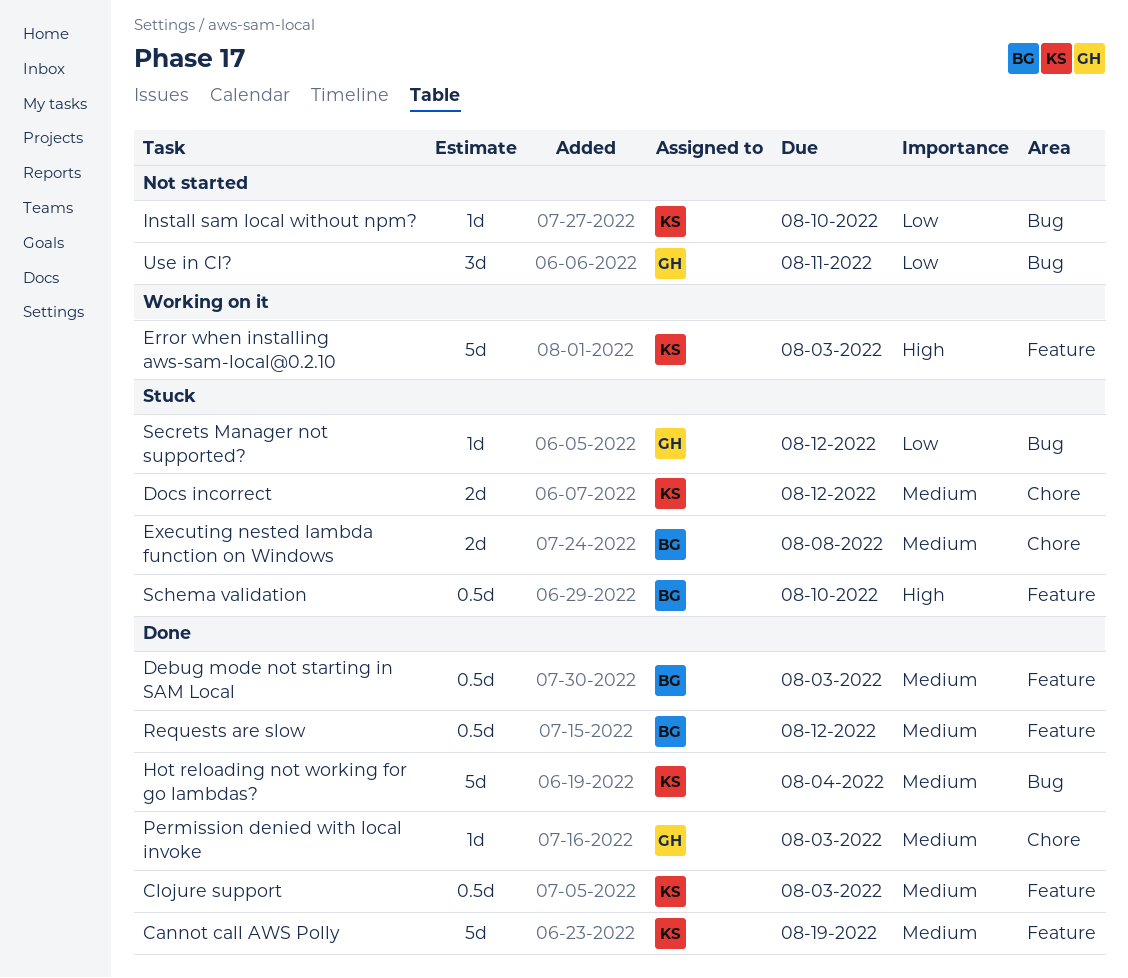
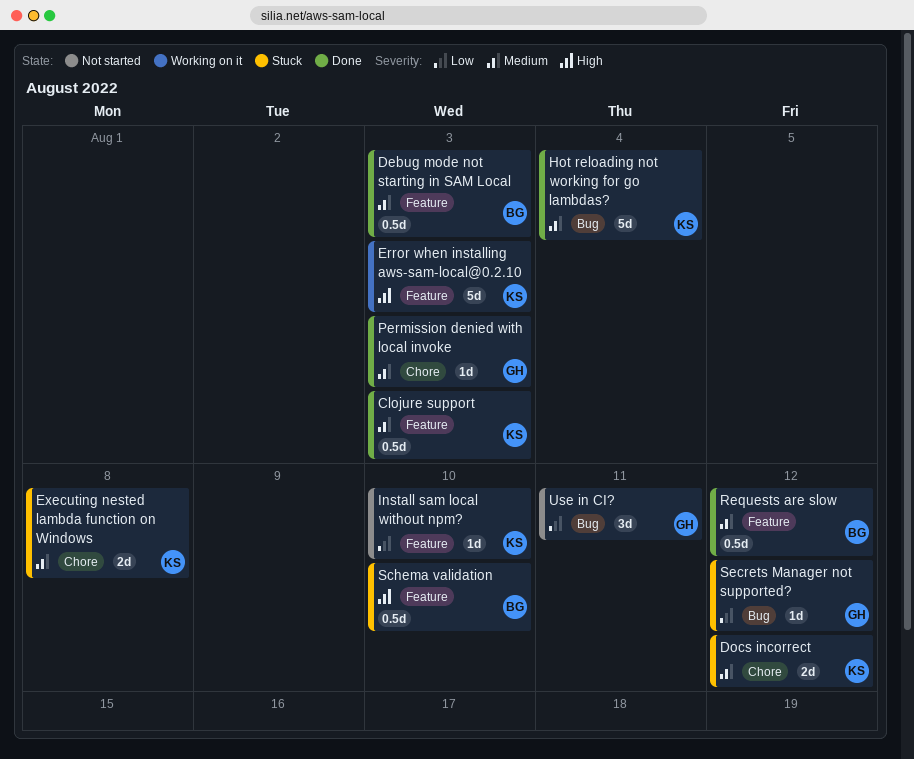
Cannot call AWS Polly: present -> none
Executing nested lambda function on Windows, owner: BG -> KS
Install sam local without npm?, label: Bug -> Feature

